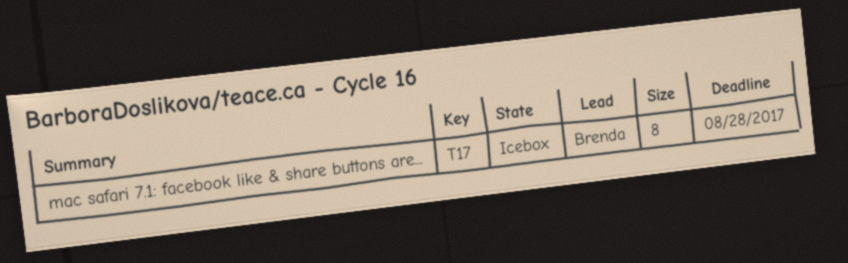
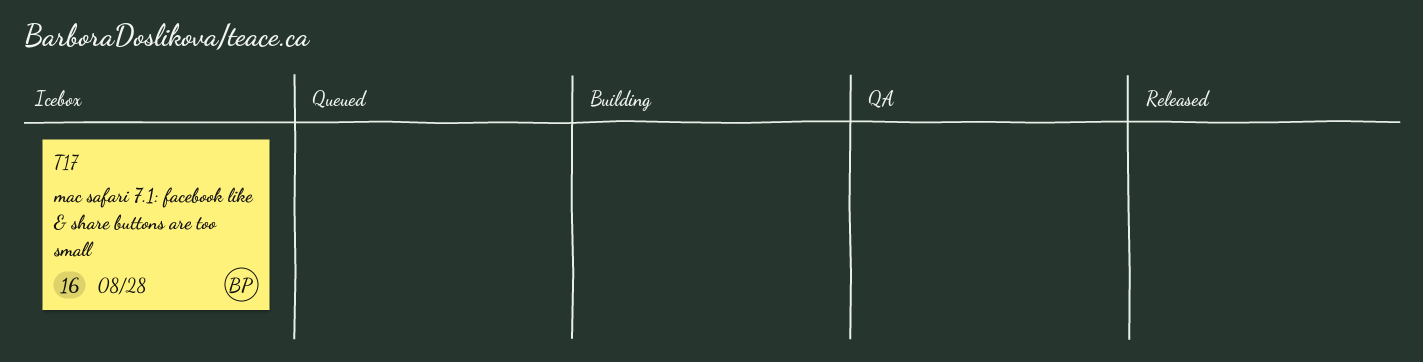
T17, estimate: 8 -> 16

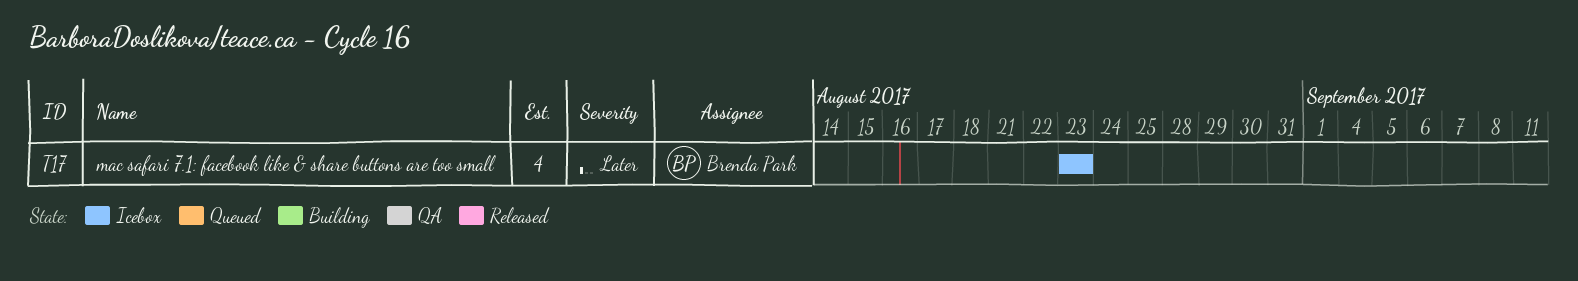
T17, estimate: 16 -> 4
T17, due: Aug 28 -> Aug 23

